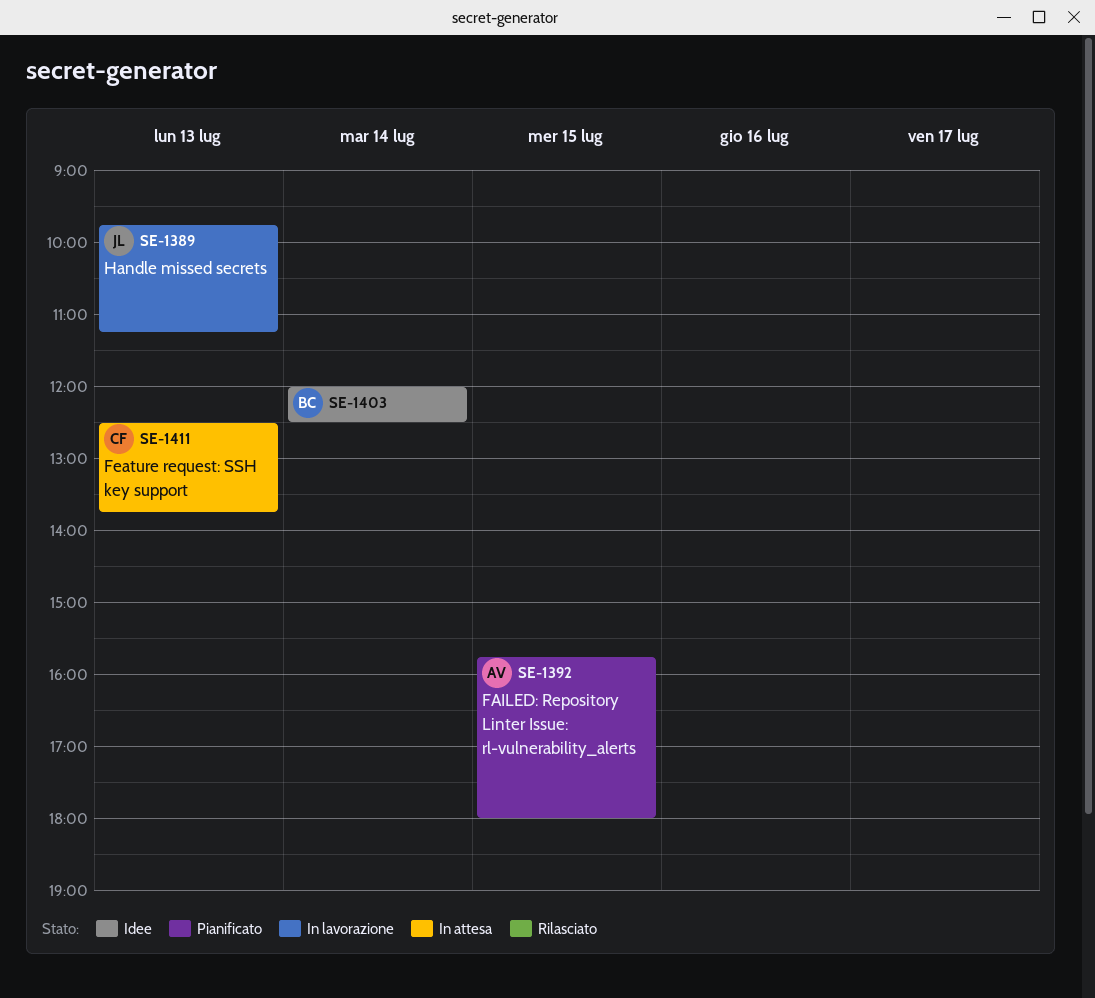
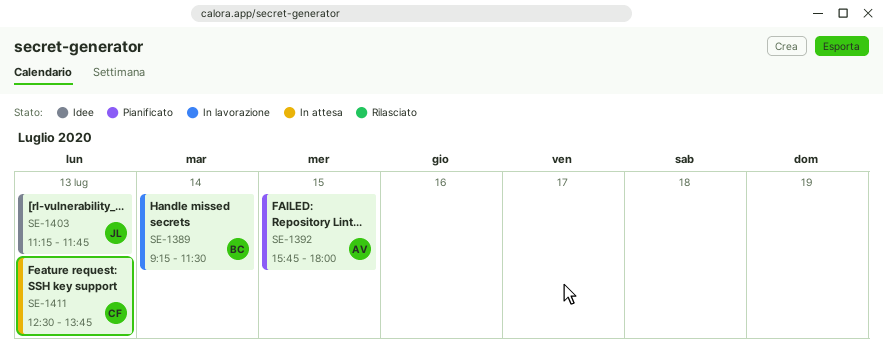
SE-1389, owner: JL -> BC
SE-1389, day: Jul 13 -> Jul 14
SE-1389, begins: 09:45 -> 09:15
SE-1389, ends: 11:15 -> 11:30
SE-1403, owner: BC -> JL
SE-1403, day: Jul 14 -> Jul 13
SE-1403, begins: 12:00 -> 11:15
SE-1403, ends: 12:30 -> 11:45

